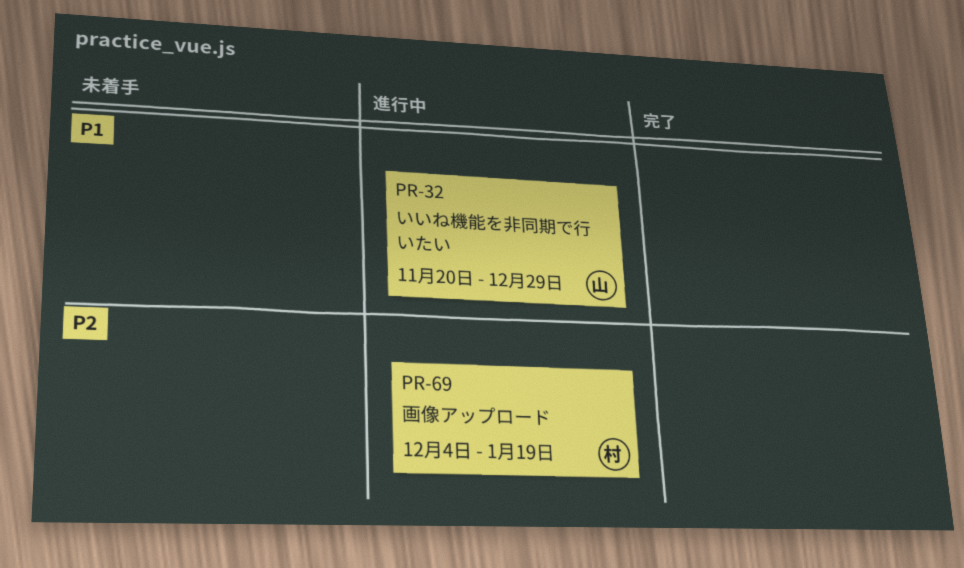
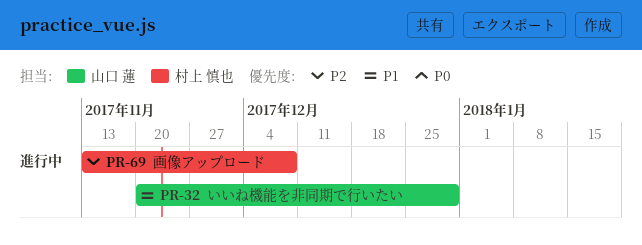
PR-69, start: Dec 4 -> Nov 13
PR-69, due: Jan 19 -> Dec 8

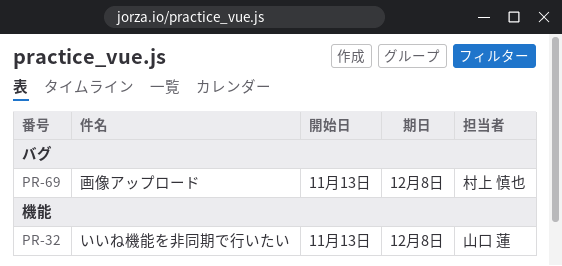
PR-32, start: Nov 20 -> Nov 13
PR-32, due: Dec 29 -> Dec 8

